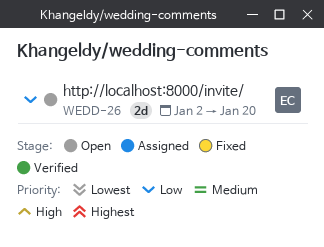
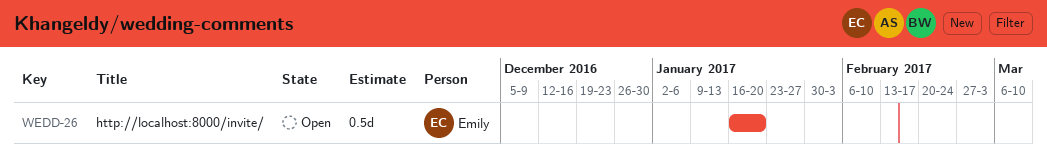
WEDD-26, estimate: 2d -> 0.5d
WEDD-26, start: Jan 2 -> Jan 16

